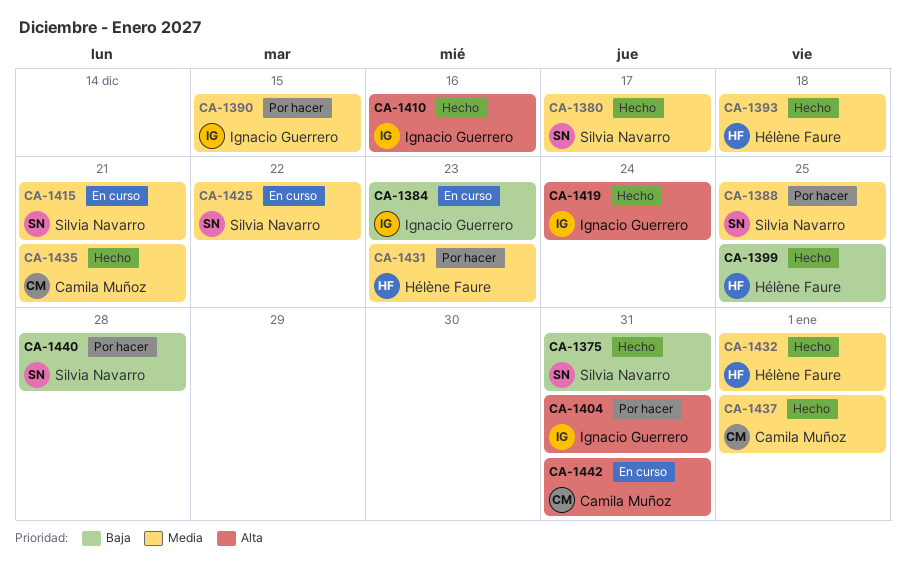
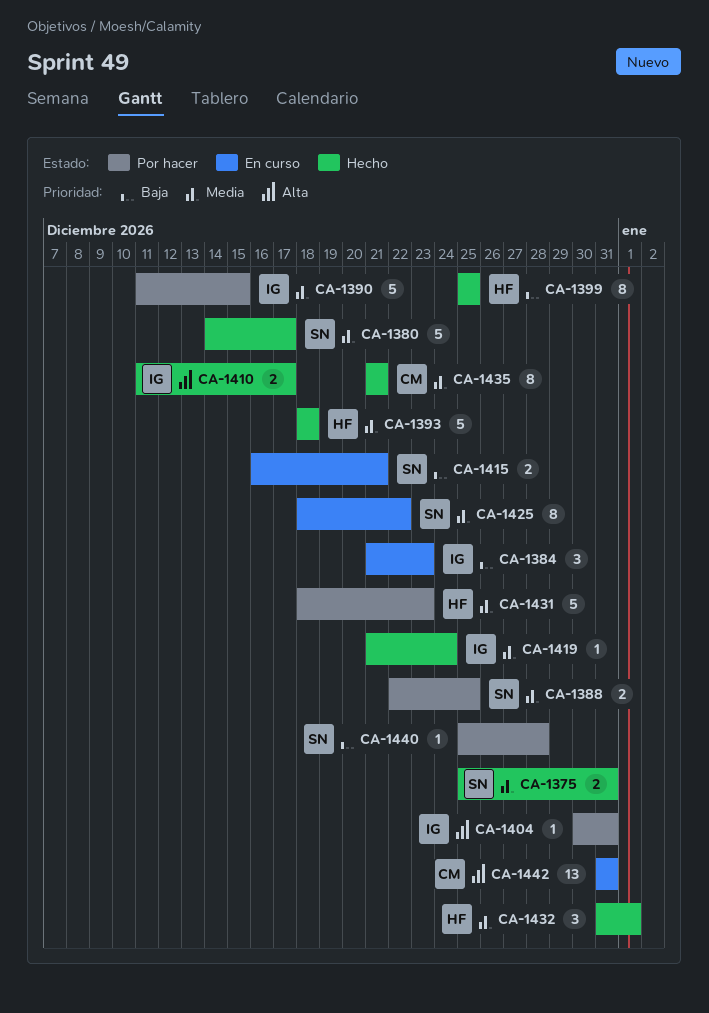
CA-1375, priority: Baja -> Media
CA-1410, due: Dec 16 -> Dec 17
CA-1415, priority: Media -> Baja
CA-1419, priority: Alta -> Media
CA-1437: present -> none

